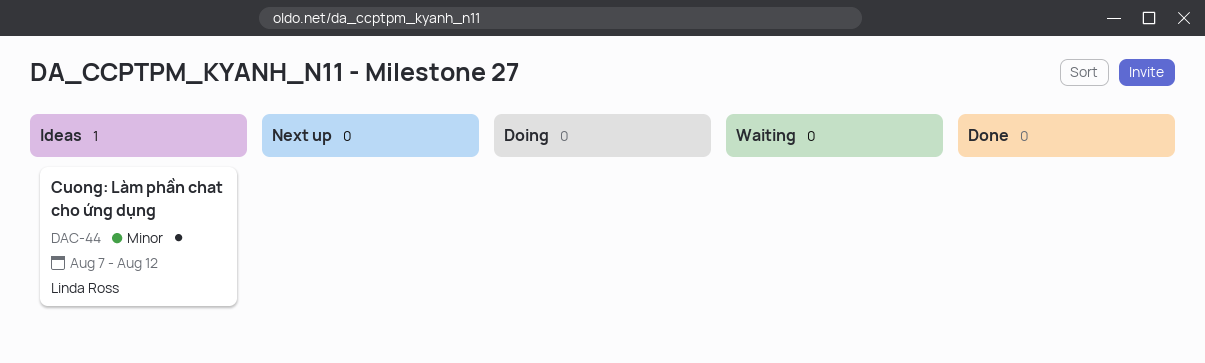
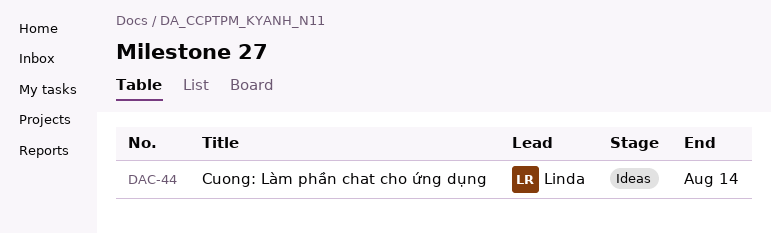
DAC-44, due: Aug 12 -> Aug 14

